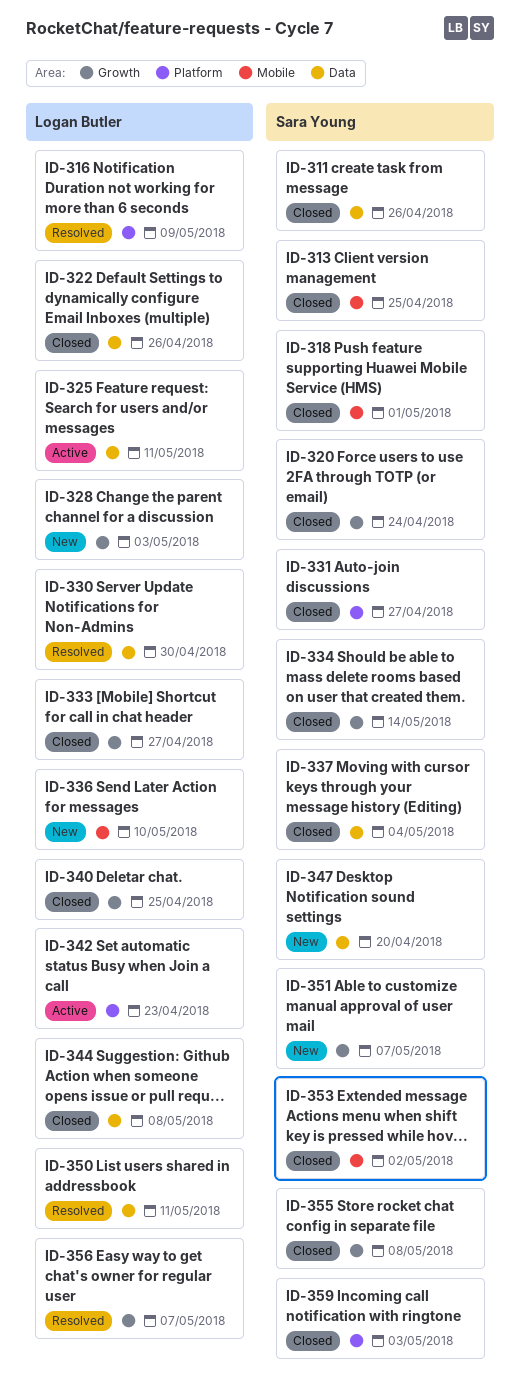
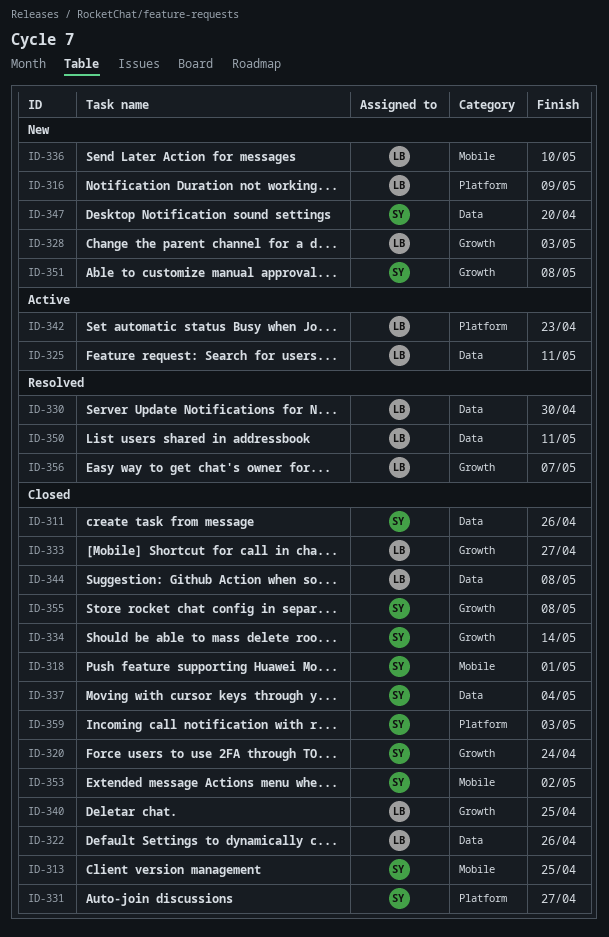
ID-316, status: Resolved -> New
ID-351, due: May 7 -> May 8

